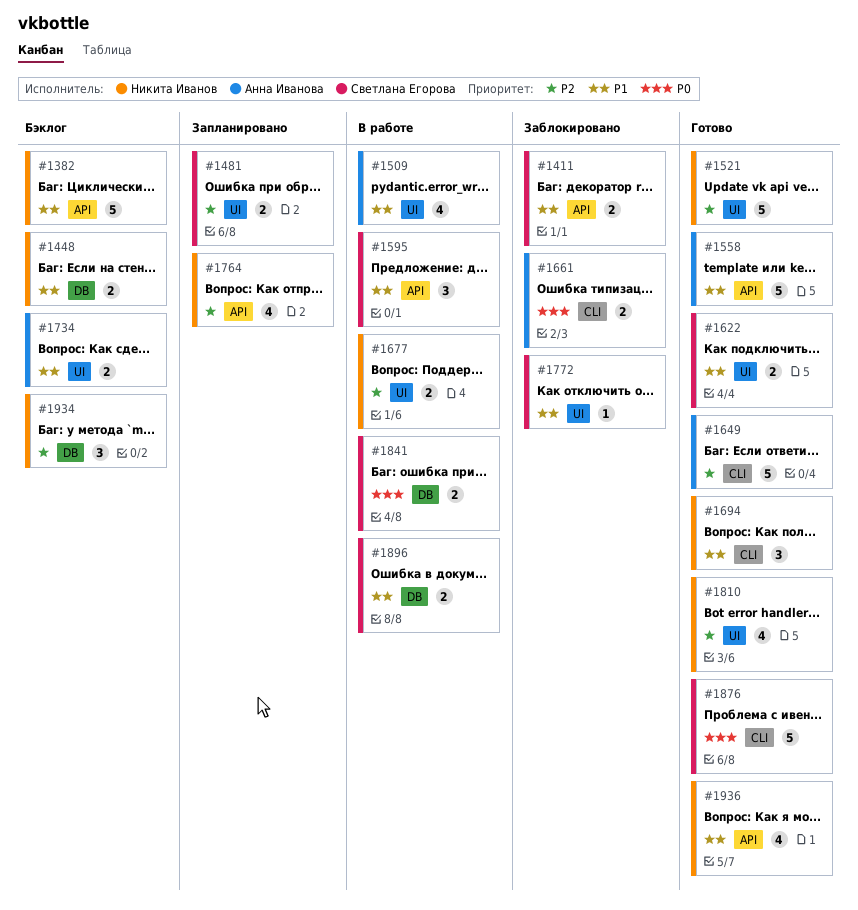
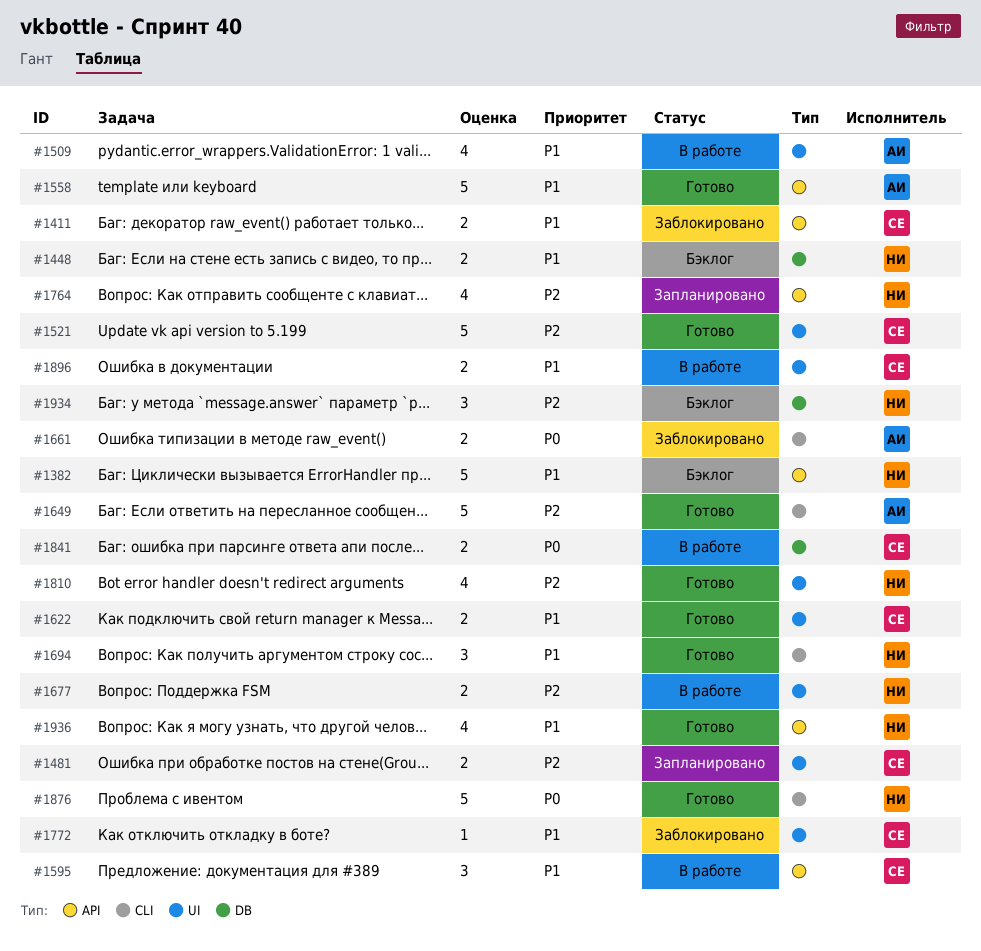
#1521, owner: Никита Иванов -> Светлана Егорова
#1734: present -> none
#1876, owner: Светлана Егорова -> Никита Иванов
#1896, label: DB -> UI

